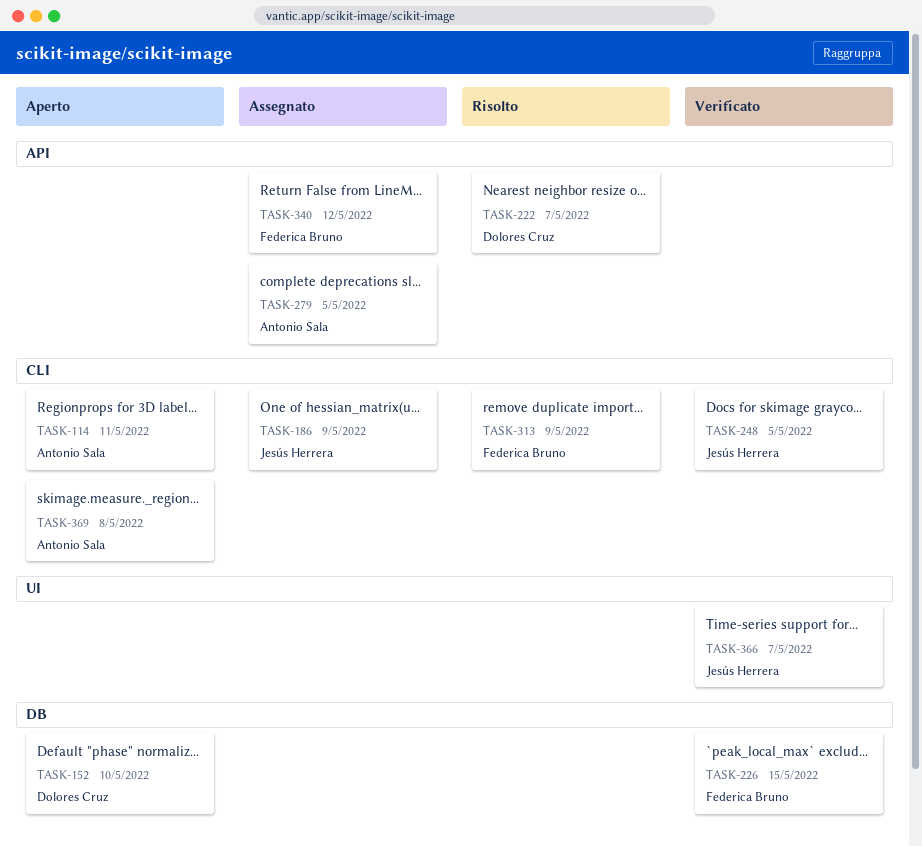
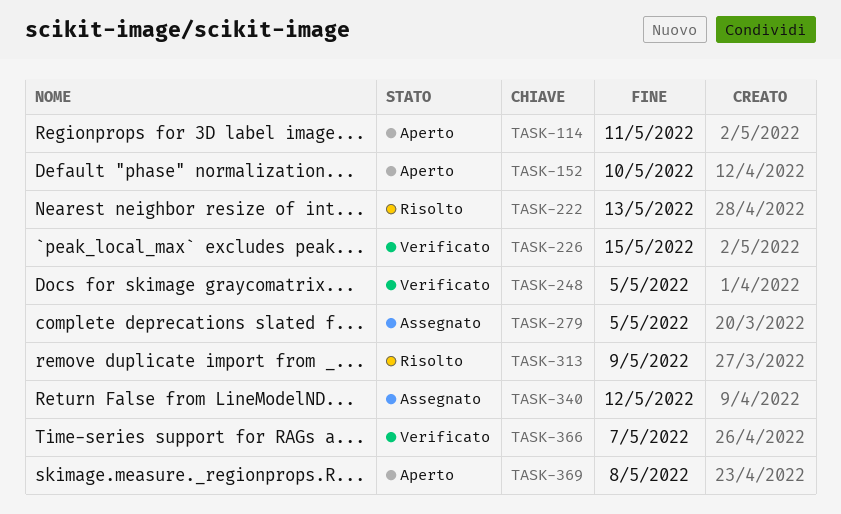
TASK-186: present -> none
TASK-222, due: May 7 -> May 13

